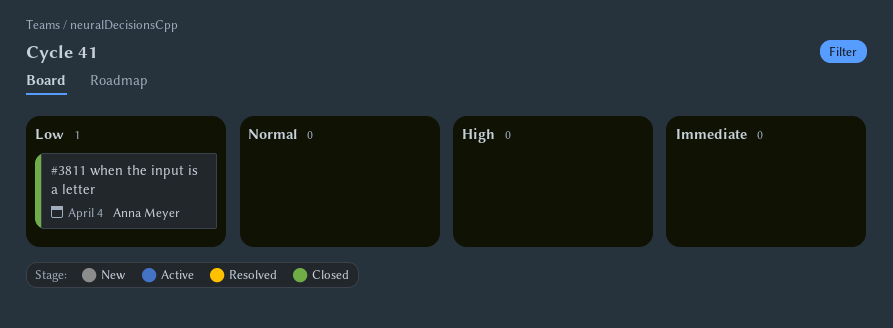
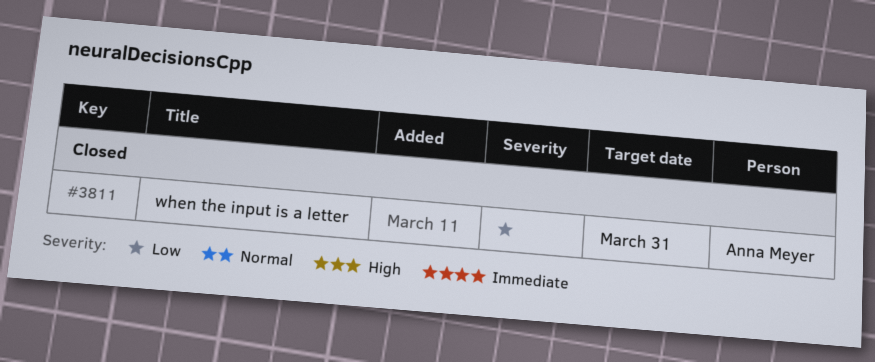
#3811, due: Apr 4 -> Mar 31

